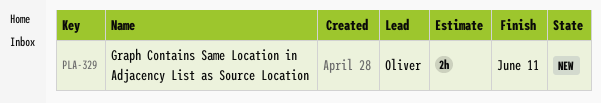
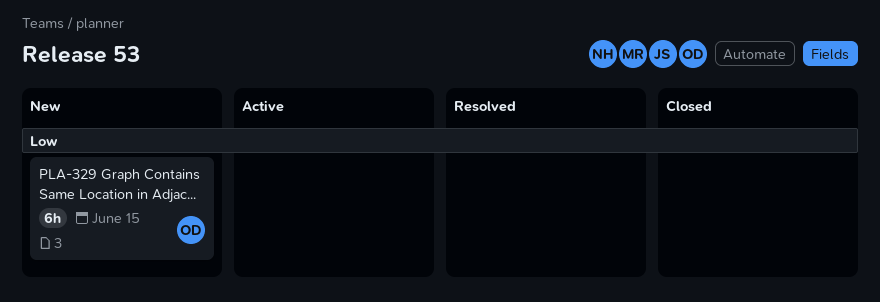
PLA-329, estimate: 2h -> 6h
PLA-329, due: Jun 11 -> Jun 15

